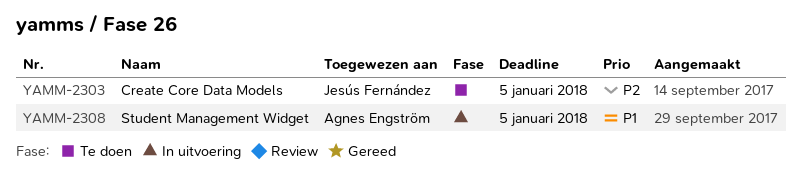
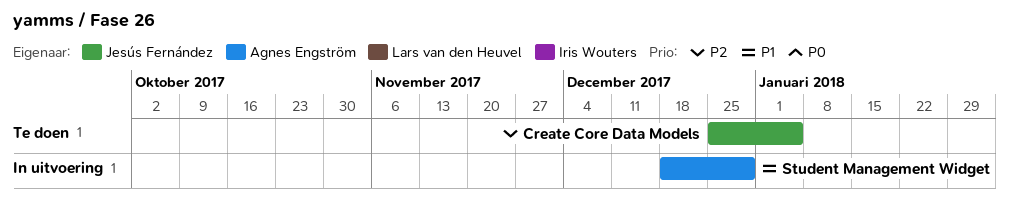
Student Management Widget, due: Jan 5 -> Dec 29

